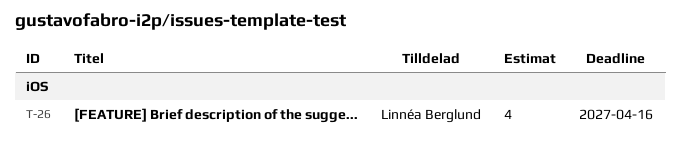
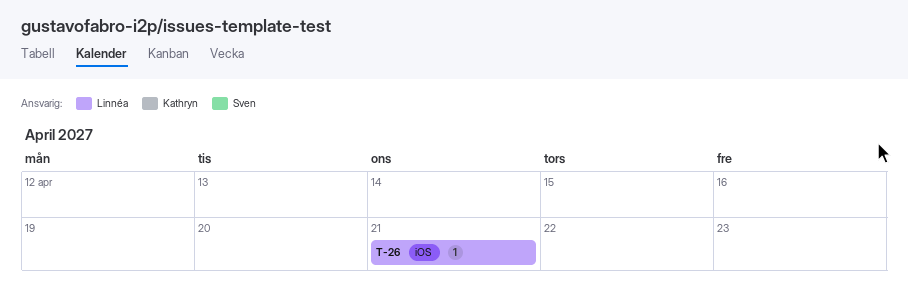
T-26, estimate: 4 -> 1
T-26, due: Apr 16 -> Apr 21

